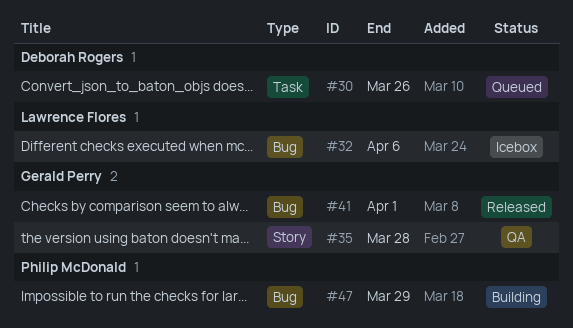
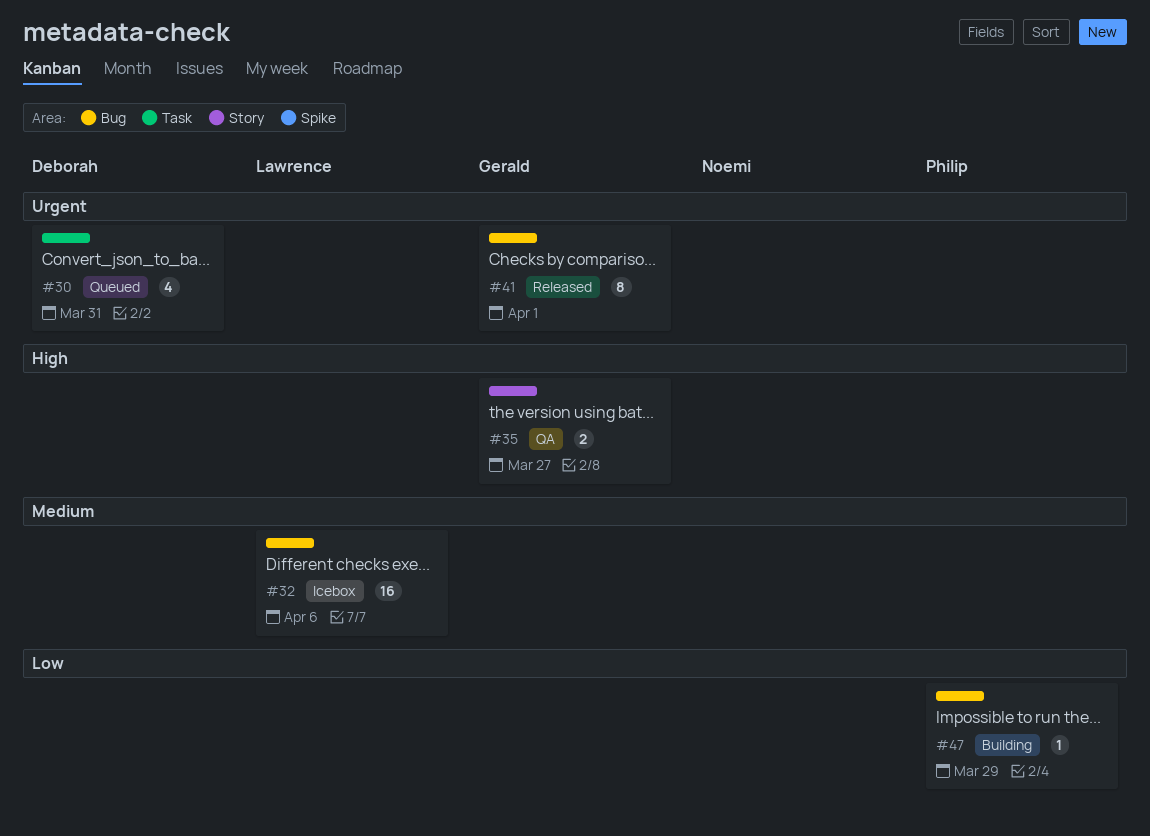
#30, due: Mar 26 -> Mar 31
#35, due: Mar 28 -> Mar 27

